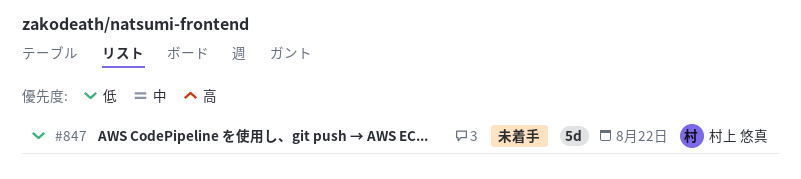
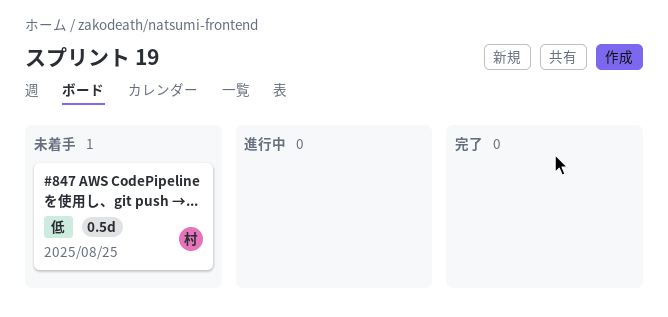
#847, estimate: 5d -> 0.5d
#847, due: Aug 22 -> Aug 25

